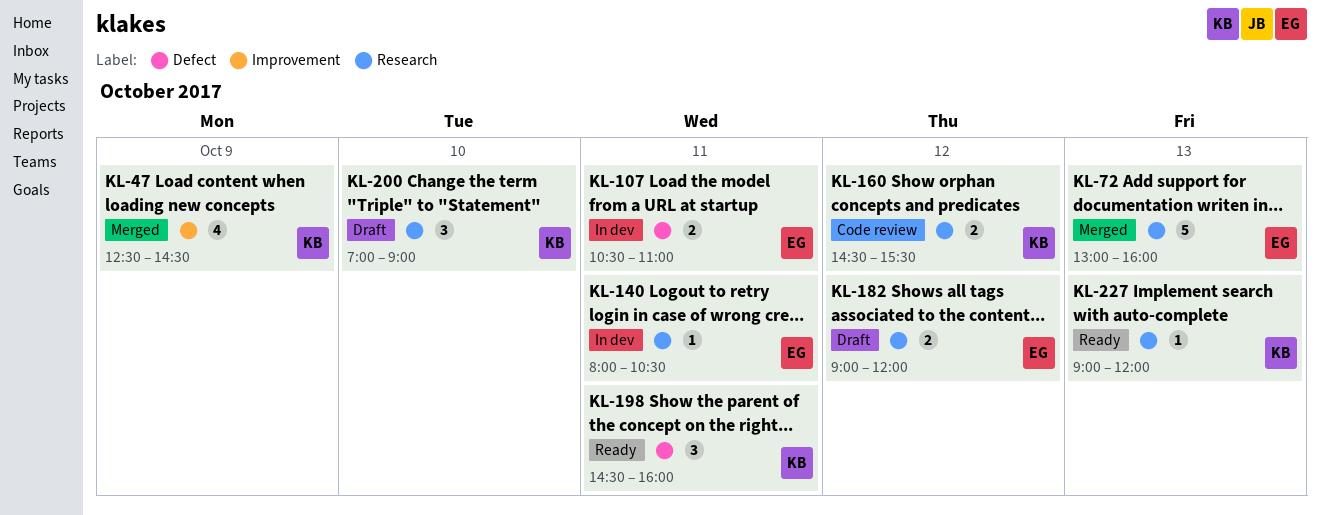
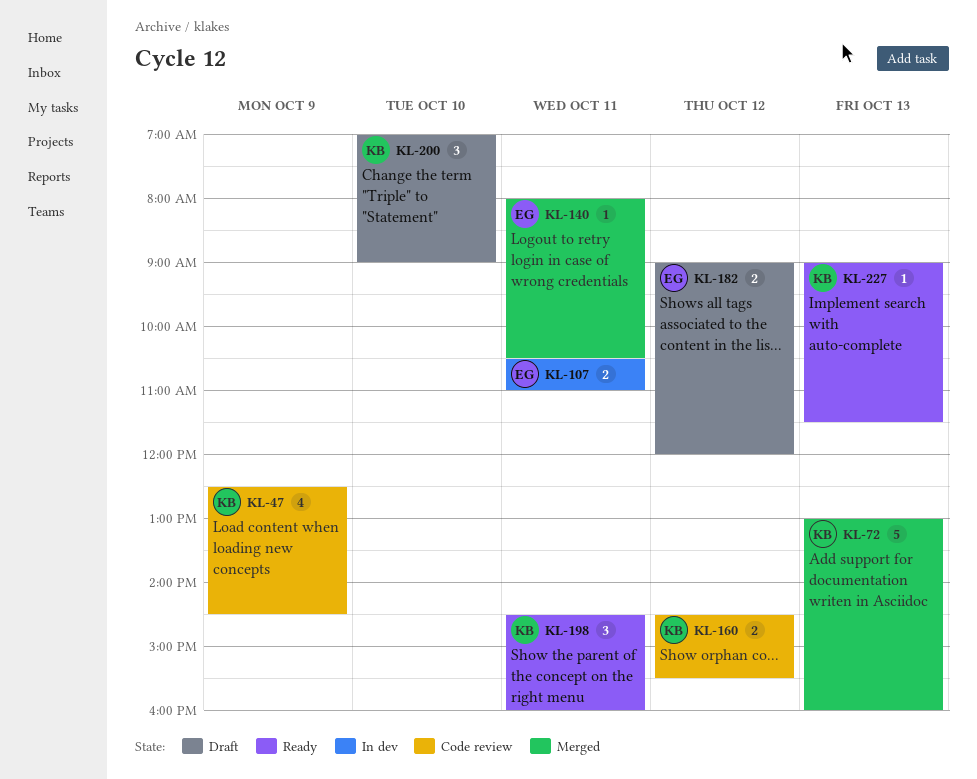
KL-47, status: Merged -> Code review
KL-72, owner: EG -> KB
KL-140, status: In dev -> Merged
KL-227, ends: 12:00 -> 11:30

